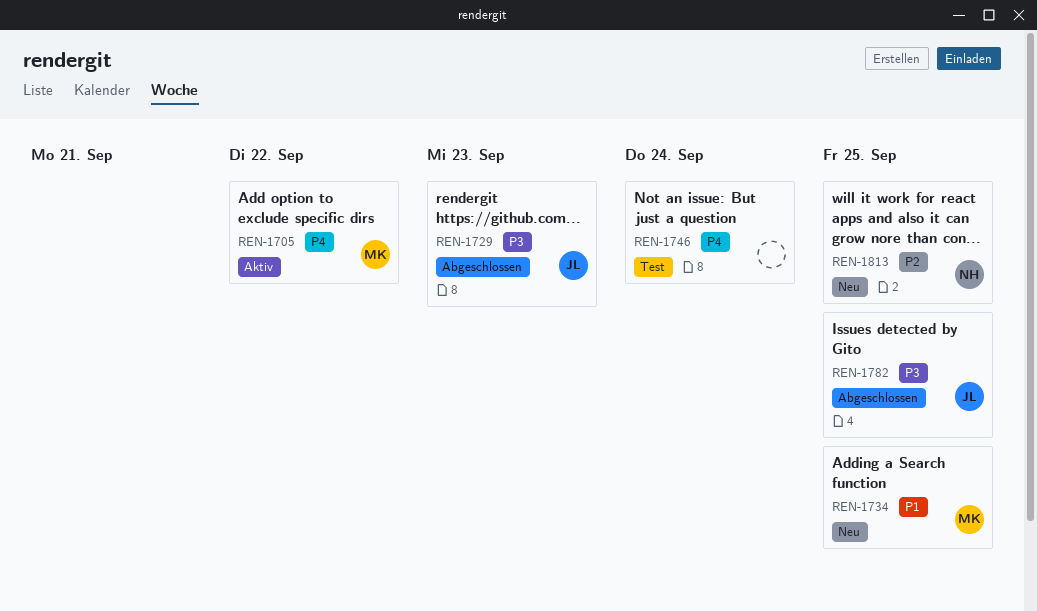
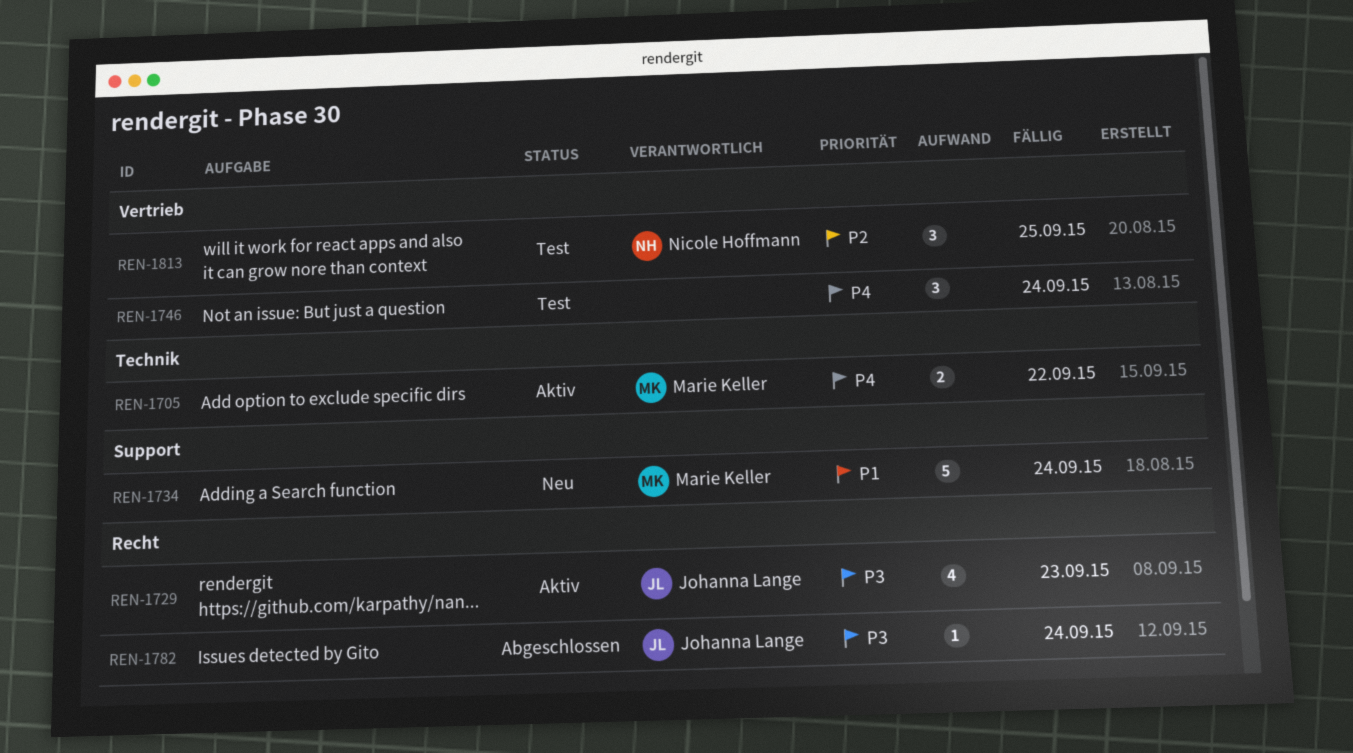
REN-1729, status: Abgeschlossen -> Aktiv
REN-1734, due: Sep 25 -> Sep 24
REN-1782, due: Sep 25 -> Sep 24
REN-1813, status: Neu -> Test

